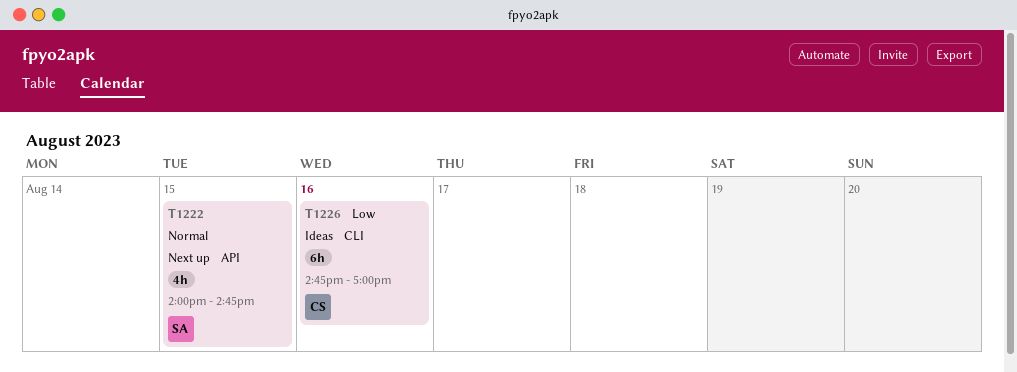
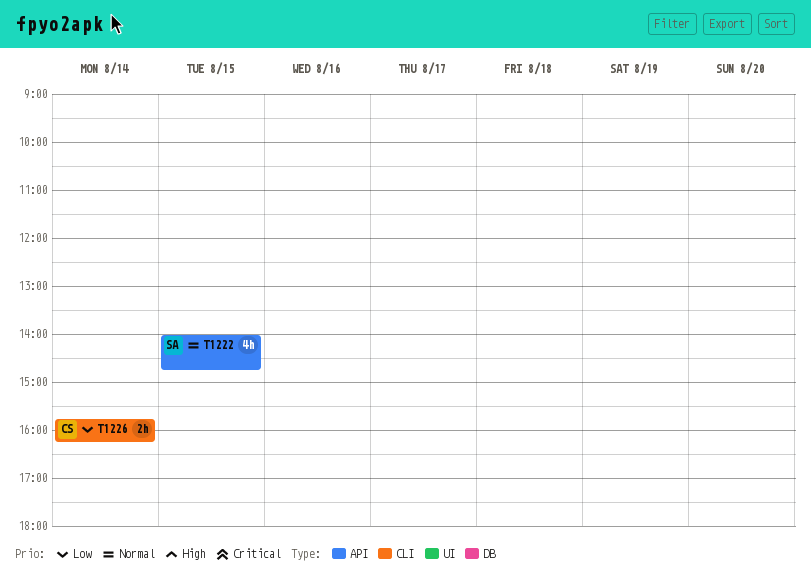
T1226, estimate: 6h -> 2h
T1226, day: Aug 16 -> Aug 14
T1226, begins: 14:45 -> 15:45
T1226, ends: 17:00 -> 16:15

